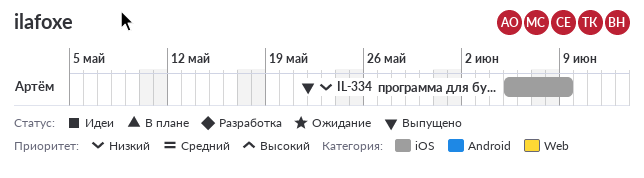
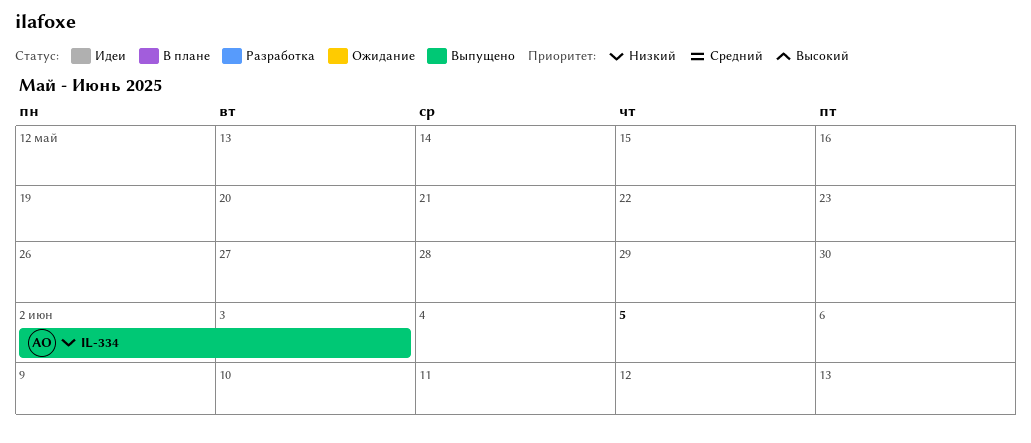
IL-334, start: Jun 5 -> Jun 2
IL-334, due: Jun 9 -> Jun 3

